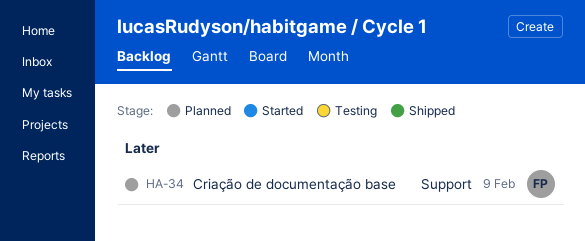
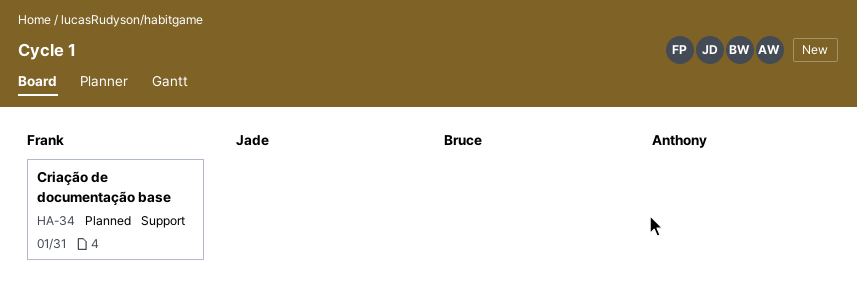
HA-34, due: Feb 9 -> Jan 31

